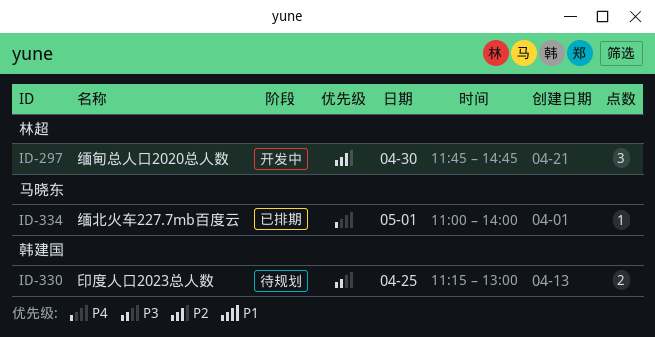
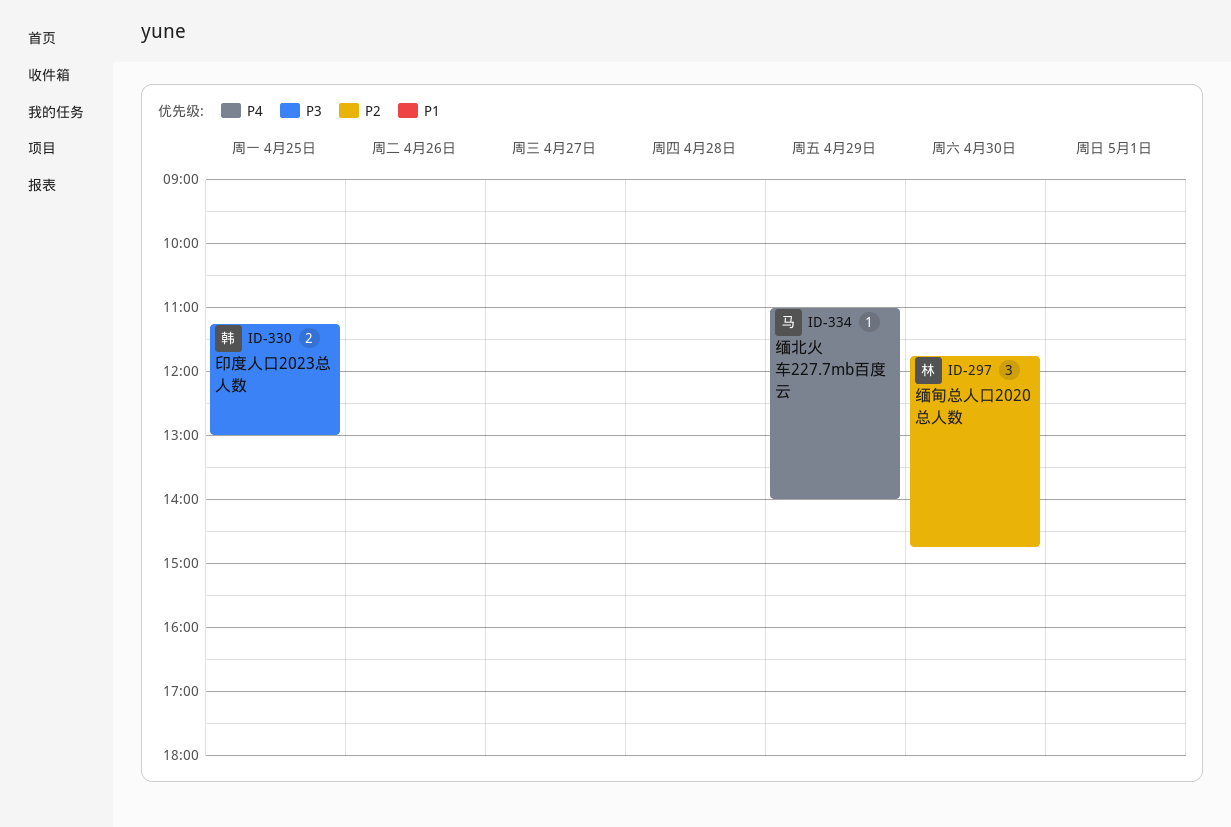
ID-334, day: May 1 -> Apr 29

